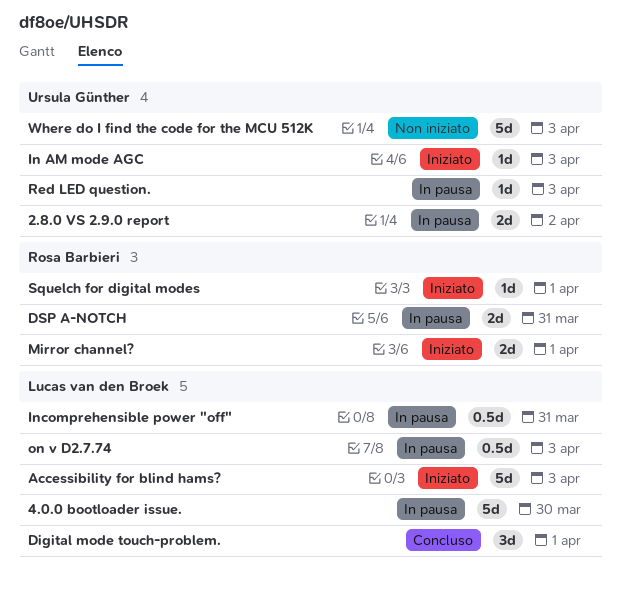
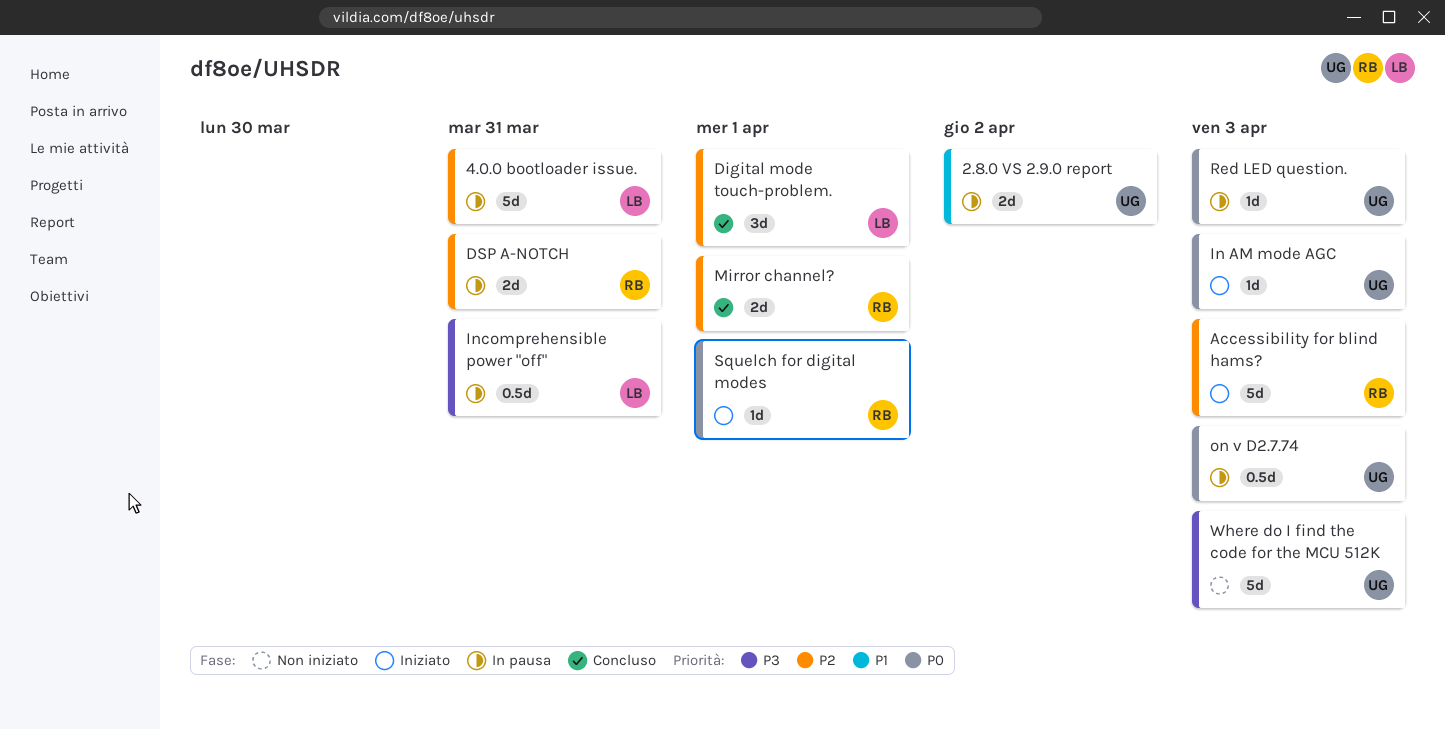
4.0.0 bootloader issue., due: Mar 30 -> Mar 31
Accessibility for blind hams?, owner: Lucas van den Broek -> Rosa Barbieri
Mirror channel?, status: Iniziato -> Concluso
on v D2.7.74, owner: Lucas van den Broek -> Ursula Günther

